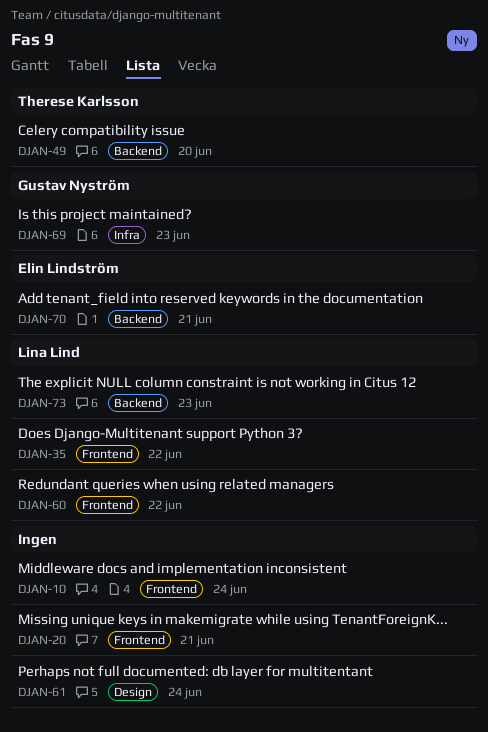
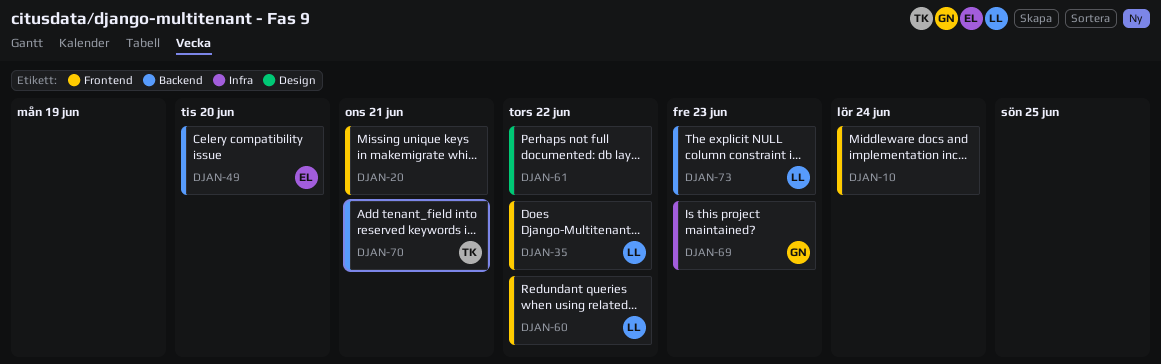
DJAN-49, owner: Therese Karlsson -> Elin Lindström
DJAN-61, due: Jun 24 -> Jun 22
DJAN-70, owner: Elin Lindström -> Therese Karlsson

